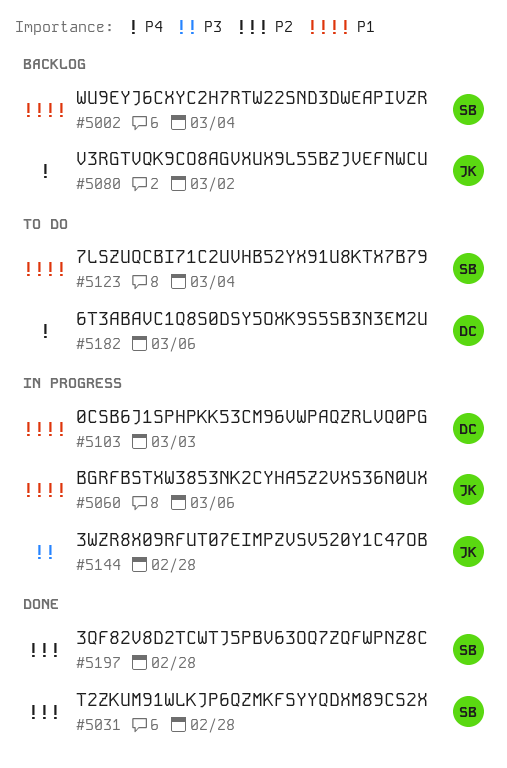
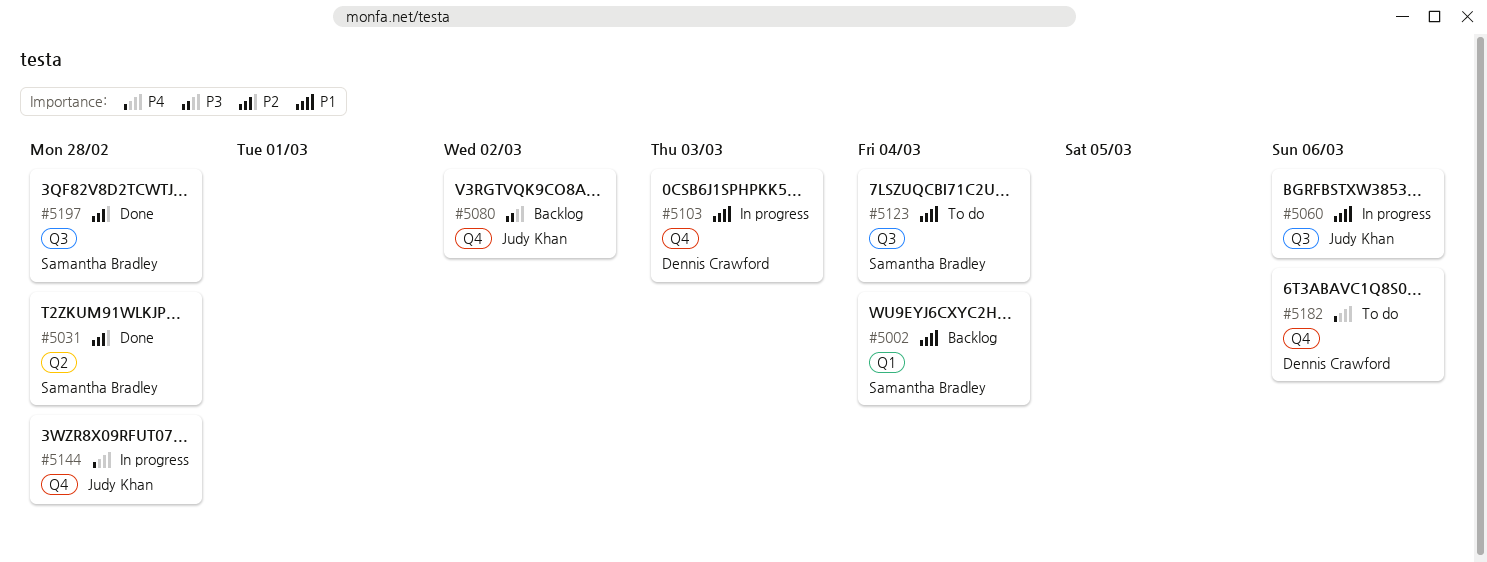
#5080, priority: P4 -> P3
#5144, priority: P3 -> P4

